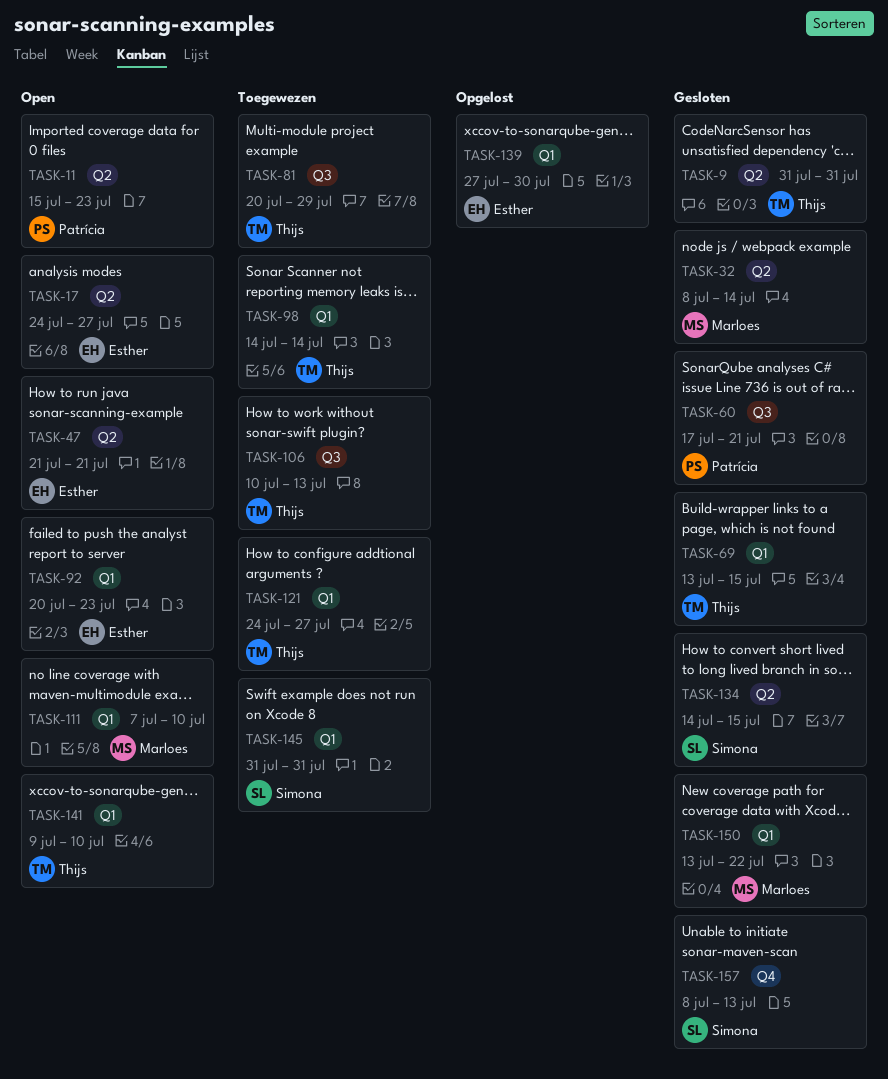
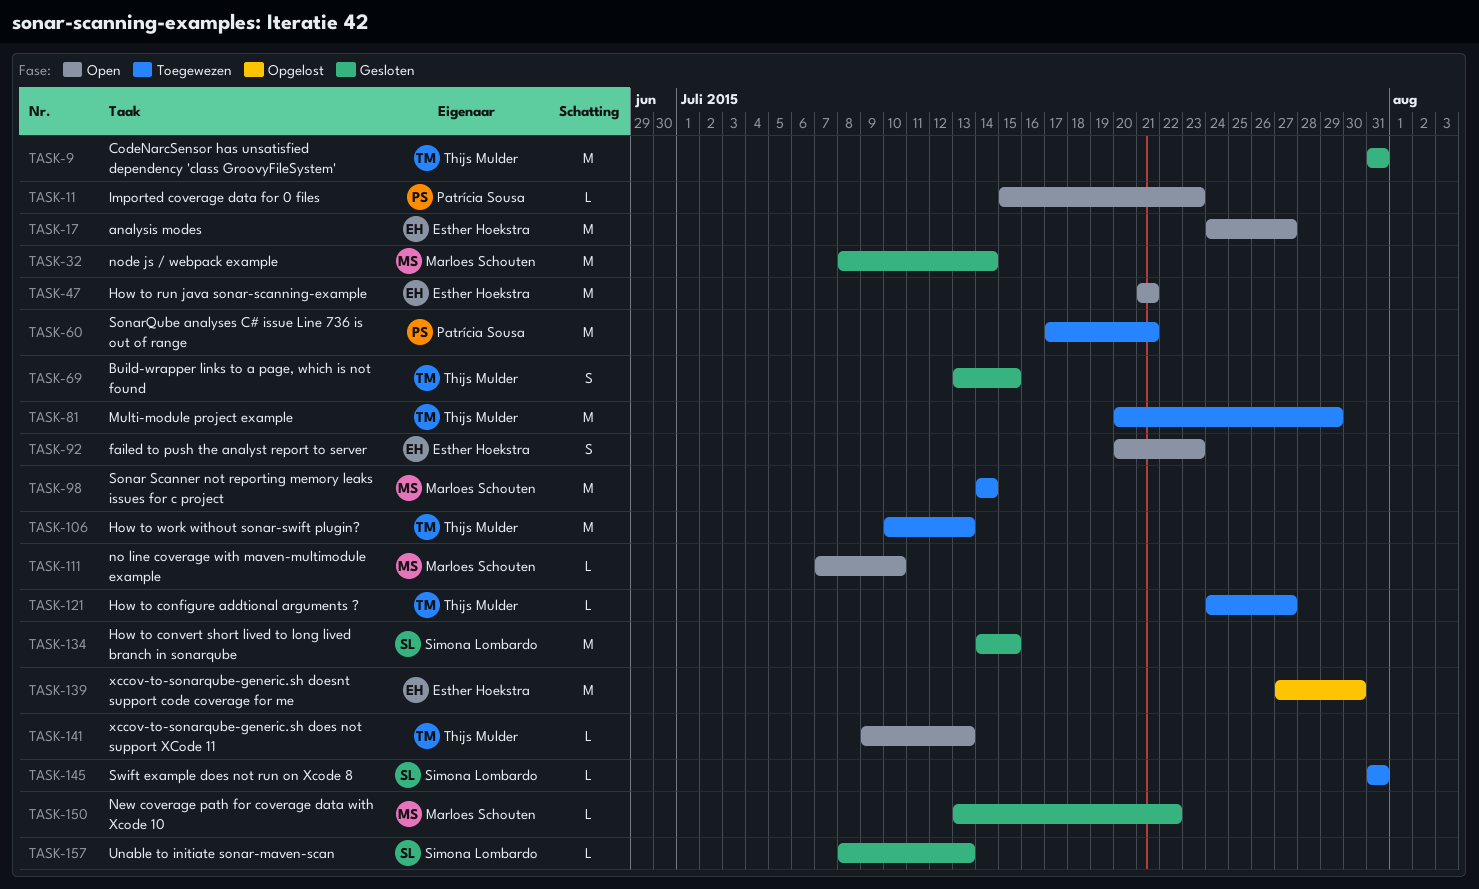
TASK-60, status: Gesloten -> Toegewezen
TASK-98, owner: Thijs Mulder -> Marloes Schouten
TASK-141, due: Jul 10 -> Jul 13

